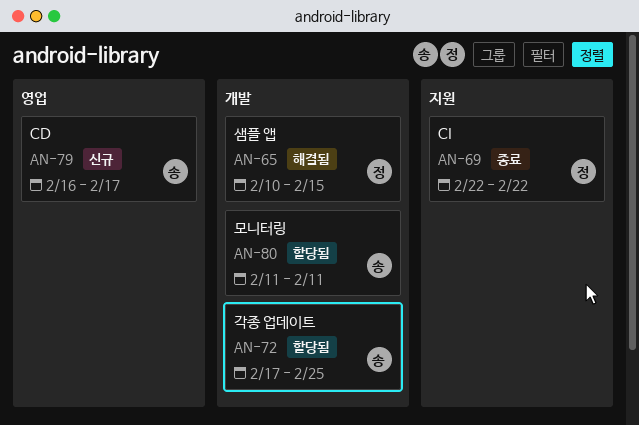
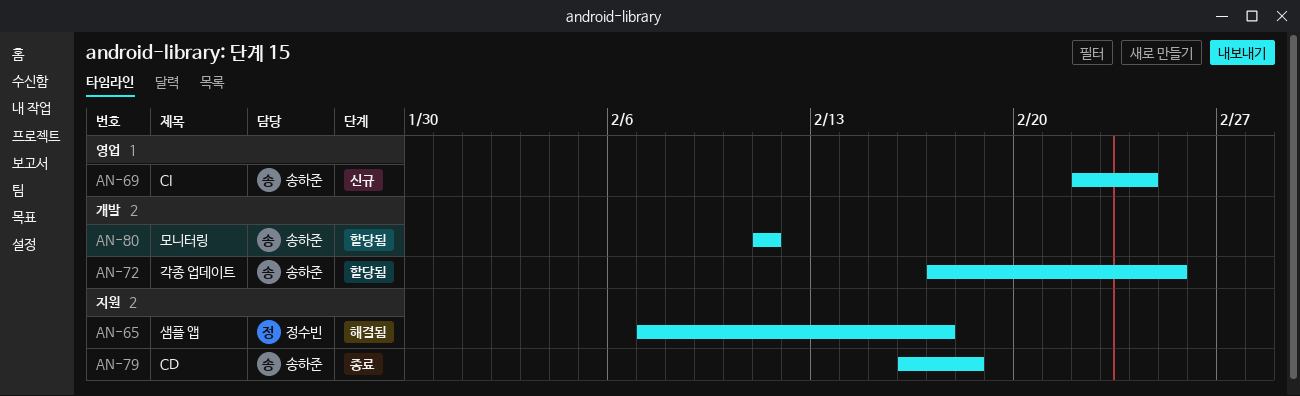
AN-65, label: 개발 -> 지원
AN-65, start: Feb 10 -> Feb 7
AN-65, due: Feb 15 -> Feb 17
AN-69, status: 종료 -> 신규
AN-69, owner: 정수빈 -> 송하준
AN-69, label: 지원 -> 영업
AN-69, due: Feb 22 -> Feb 24
AN-79, status: 신규 -> 종료
AN-79, label: 영업 -> 지원
AN-79, due: Feb 17 -> Feb 18

